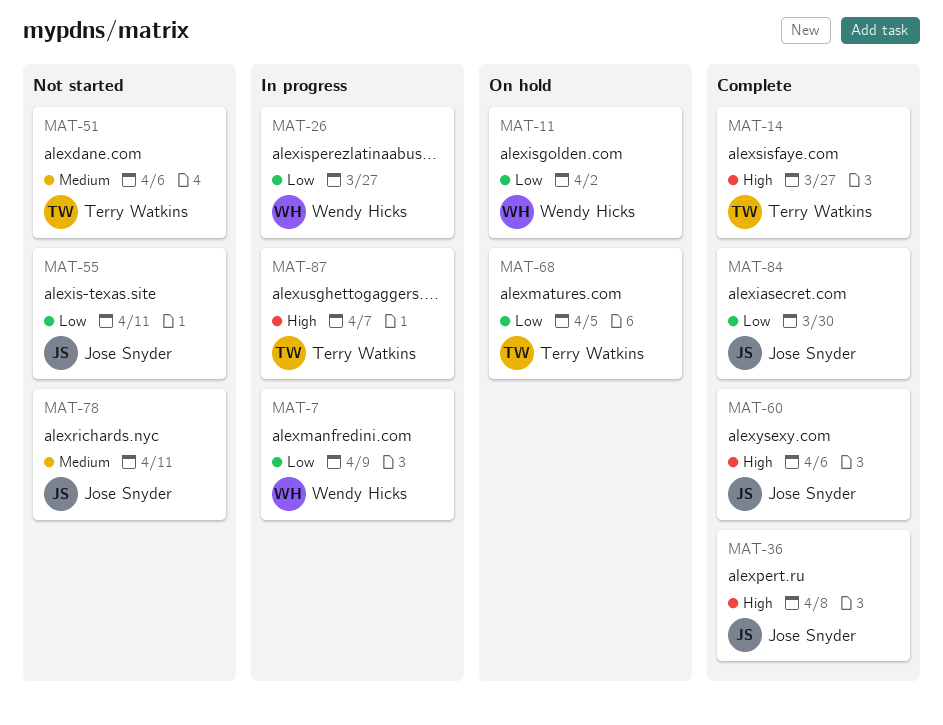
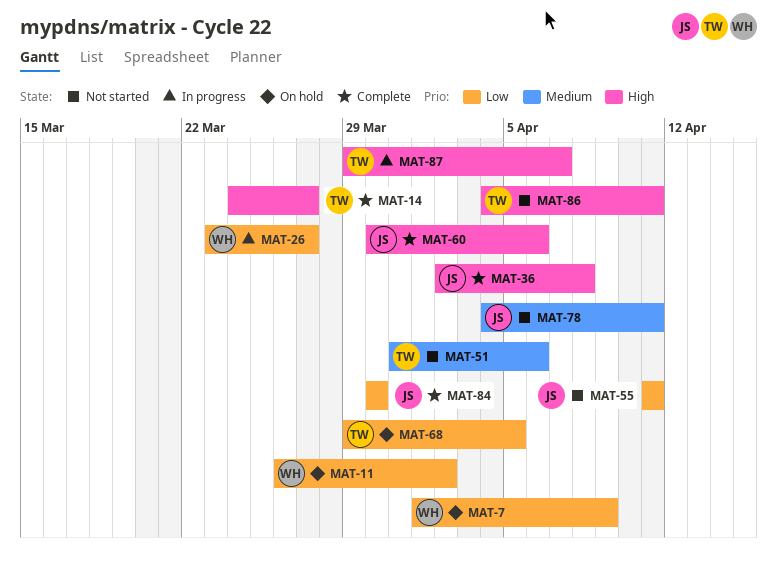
MAT-7, status: In progress -> On hold
MAT-86: none -> present

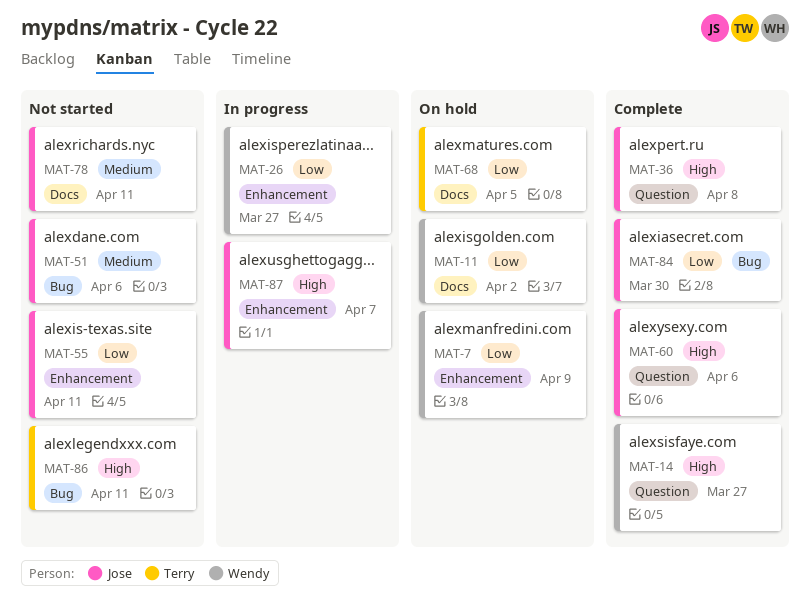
MAT-14, owner: Terry -> Wendy
MAT-51, owner: Terry -> Jose
MAT-87, owner: Terry -> Jose

